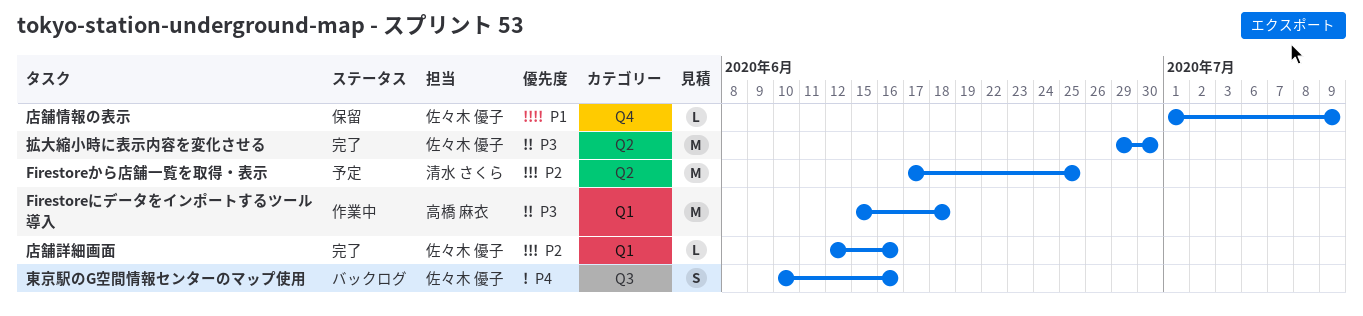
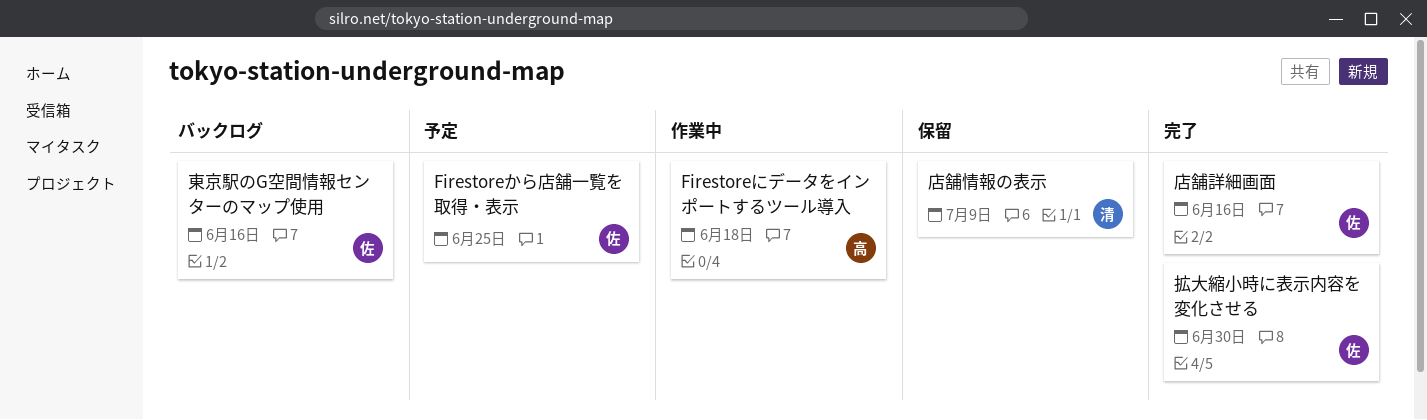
Firestoreから店舗一覧を取得・表示, owner: 清水 さくら -> 佐々木 優子
店舗情報の表示, owner: 佐々木 優子 -> 清水 さくら

